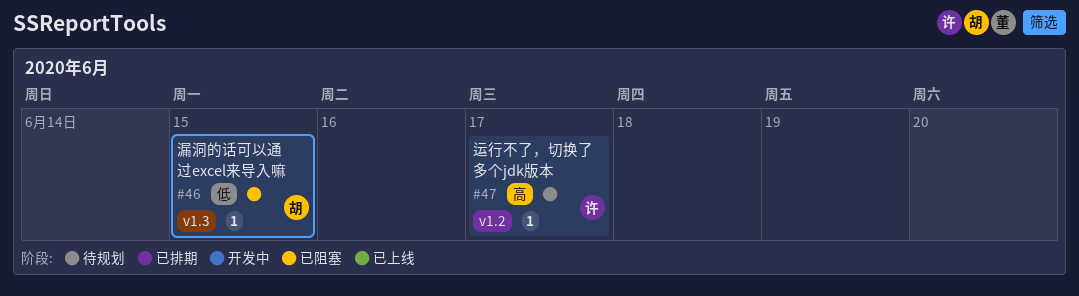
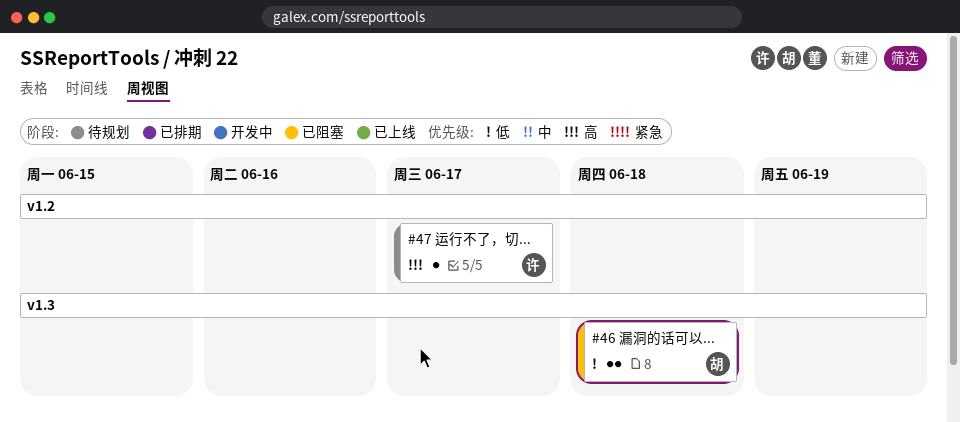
#46, estimate: 1 -> 2
#46, due: Jun 15 -> Jun 18

